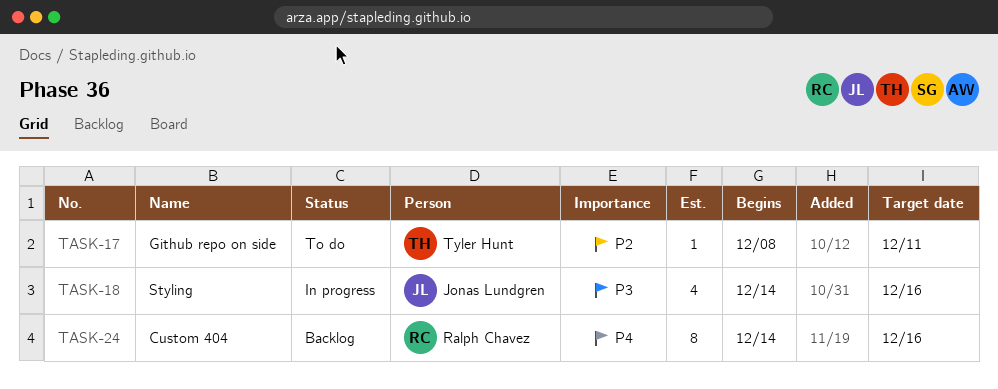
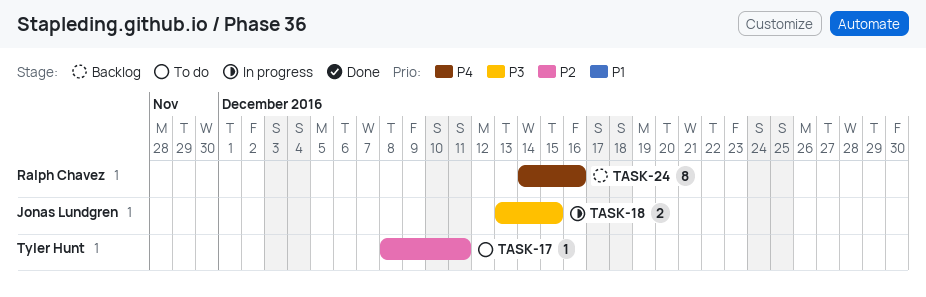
TASK-18, estimate: 4 -> 2
TASK-18, start: Dec 14 -> Dec 13
TASK-18, due: Dec 16 -> Dec 15

